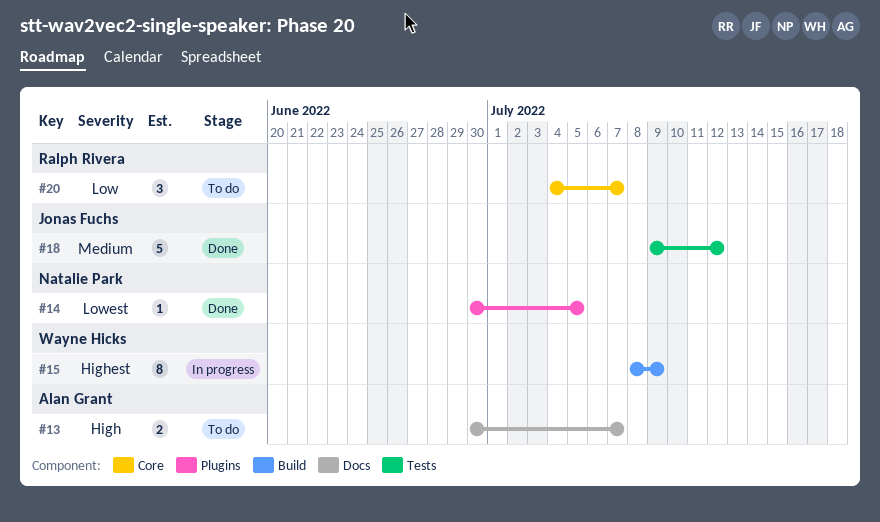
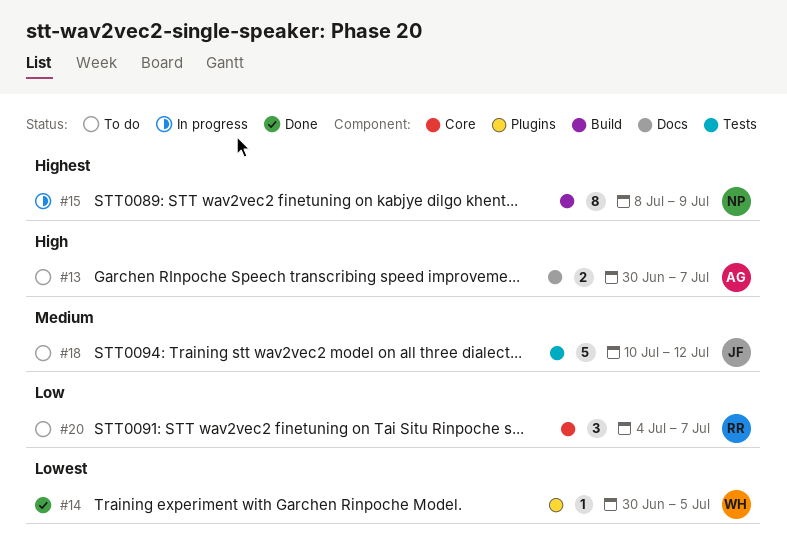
#14, owner: Natalie Park -> Wayne Hicks
#15, owner: Wayne Hicks -> Natalie Park
#18, status: Done -> To do
#18, start: Jul 9 -> Jul 10

